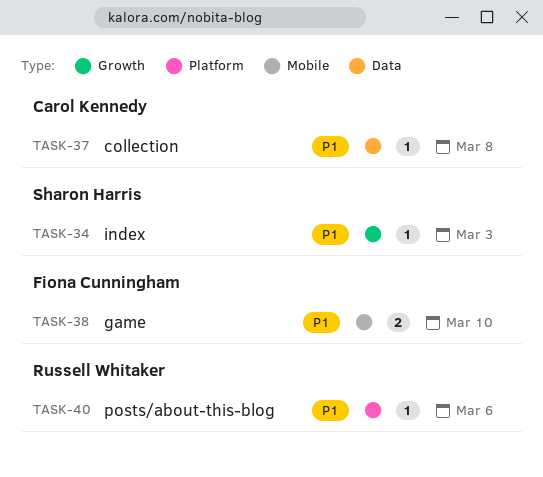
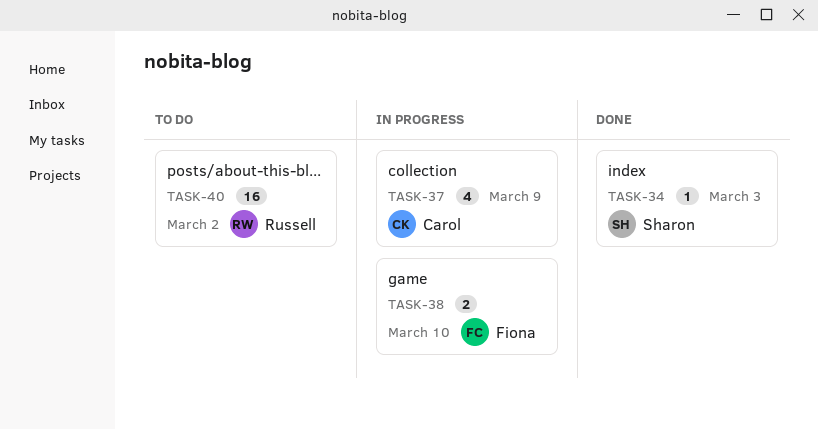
TASK-37, estimate: 1 -> 4
TASK-37, due: Mar 8 -> Mar 9
TASK-40, estimate: 1 -> 16
TASK-40, due: Mar 6 -> Mar 2

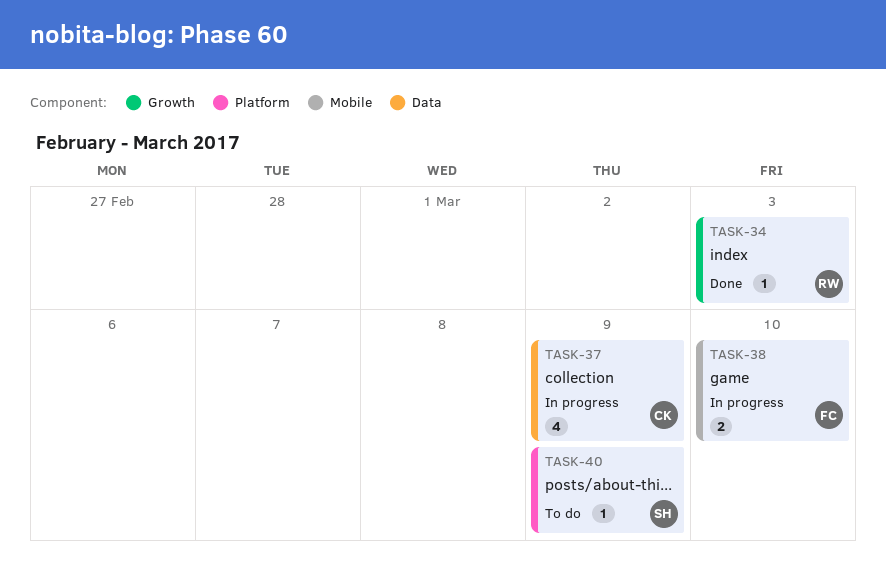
TASK-34, owner: Sharon -> Russell
TASK-40, owner: Russell -> Sharon
TASK-40, estimate: 16 -> 1
TASK-40, due: Mar 2 -> Mar 9

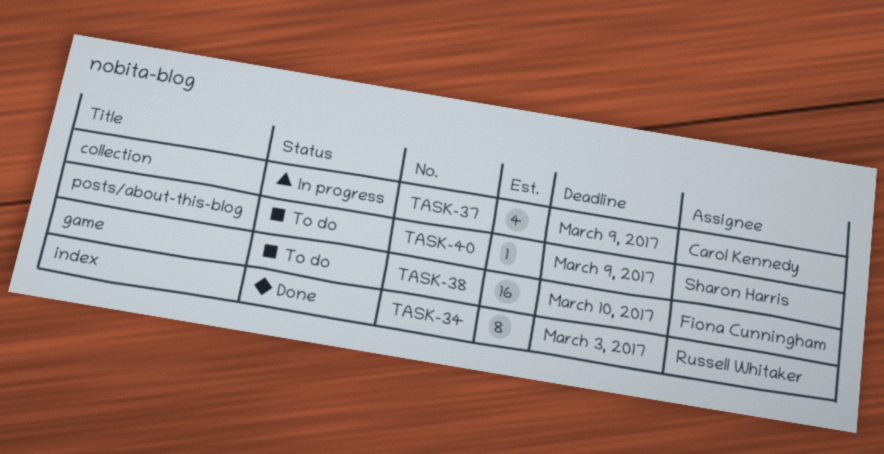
TASK-34, estimate: 1 -> 8
TASK-38, status: In progress -> To do
TASK-38, estimate: 2 -> 16

